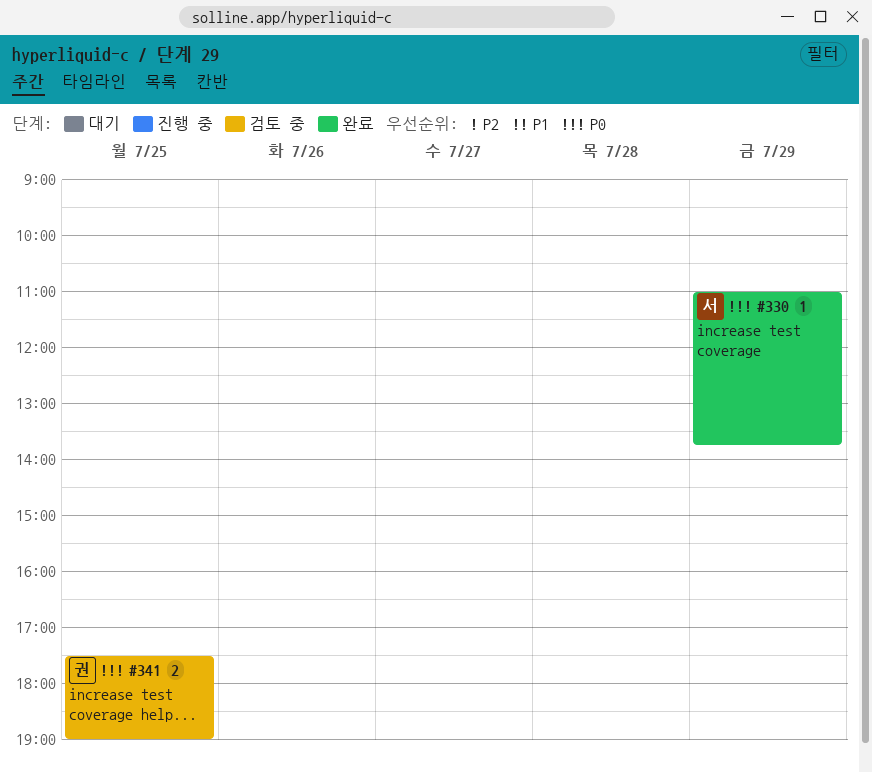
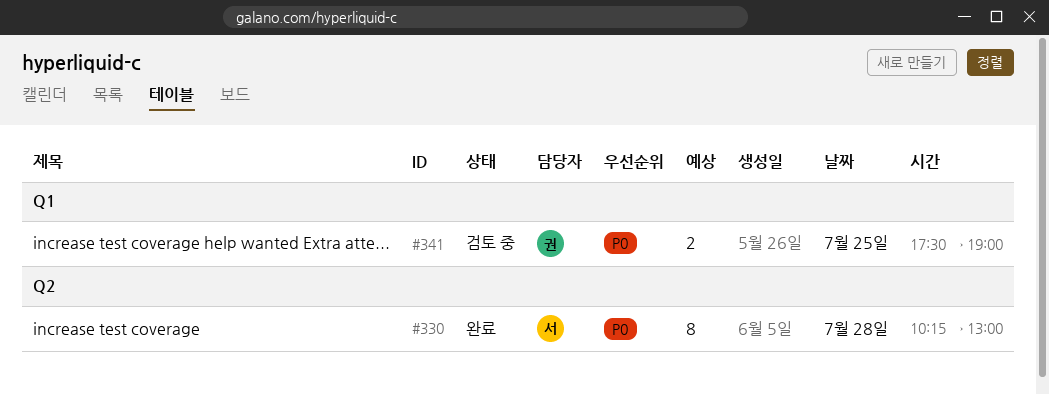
#330, estimate: 1 -> 8
#330, day: Jul 29 -> Jul 28
#330, begins: 11:00 -> 10:15
#330, ends: 13:45 -> 13:00

